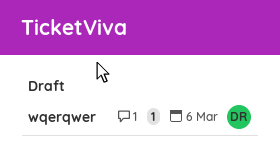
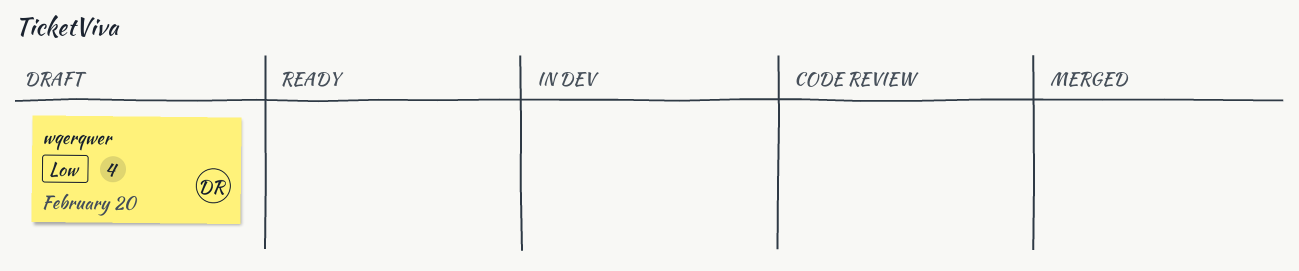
wqerqwer, estimate: 1 -> 4
wqerqwer, due: Mar 6 -> Feb 20

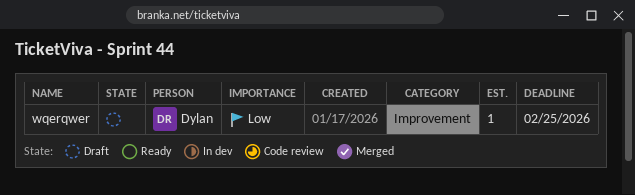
wqerqwer, estimate: 4 -> 1
wqerqwer, due: Feb 20 -> Feb 25

